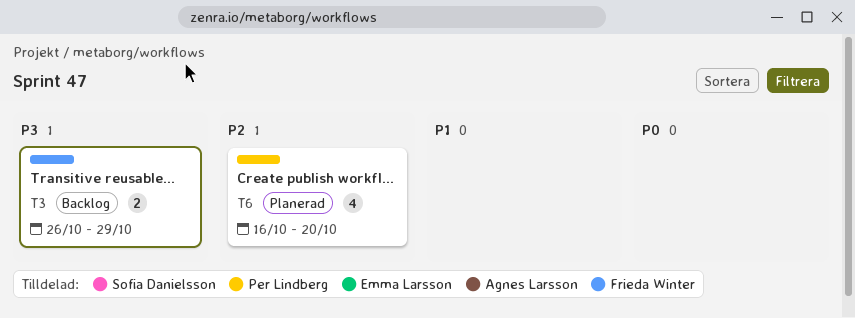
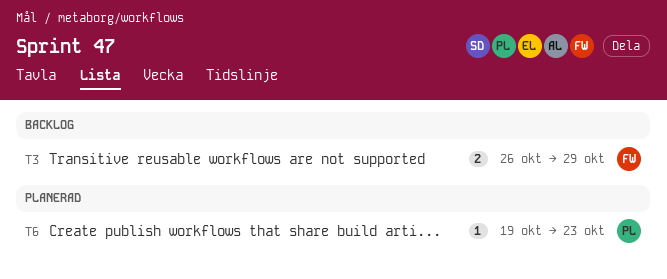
T6, estimate: 4 -> 1
T6, start: Oct 16 -> Oct 19
T6, due: Oct 20 -> Oct 23

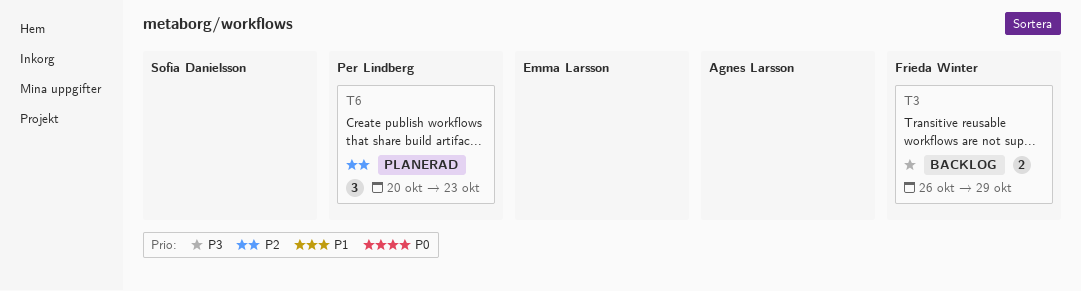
T6, estimate: 1 -> 3
T6, start: Oct 19 -> Oct 20

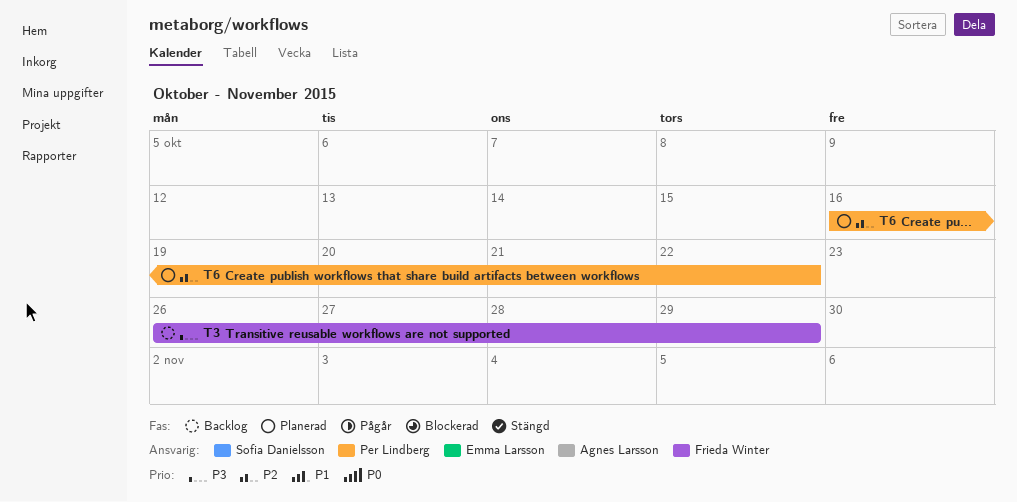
T6, start: Oct 20 -> Oct 16
T6, due: Oct 23 -> Oct 22

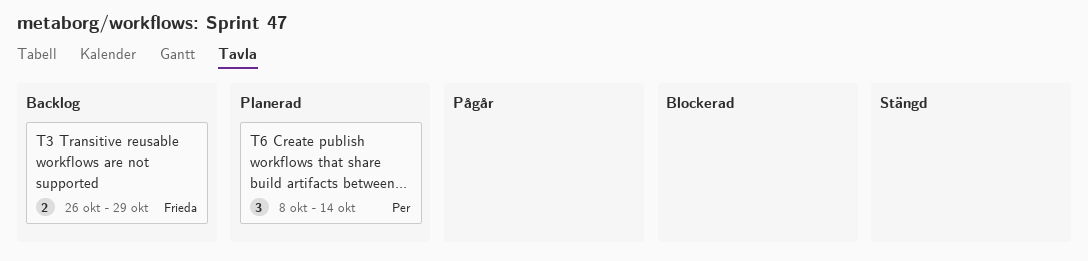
T6, start: Oct 16 -> Oct 8
T6, due: Oct 22 -> Oct 14

